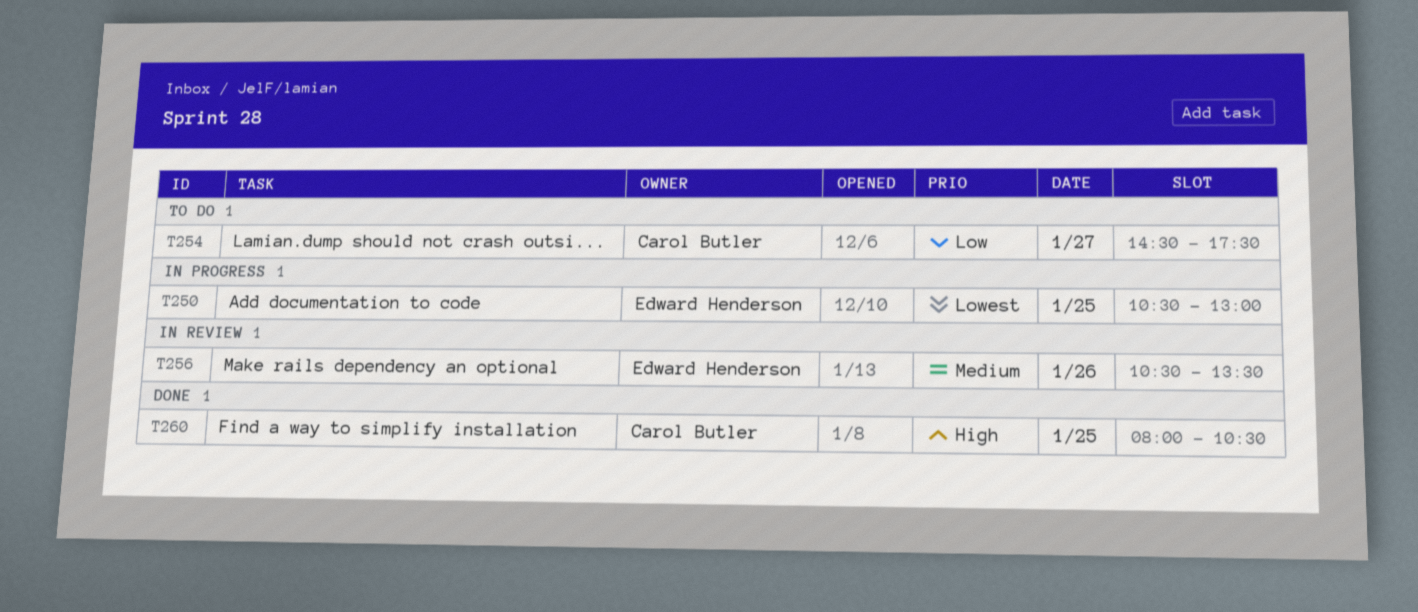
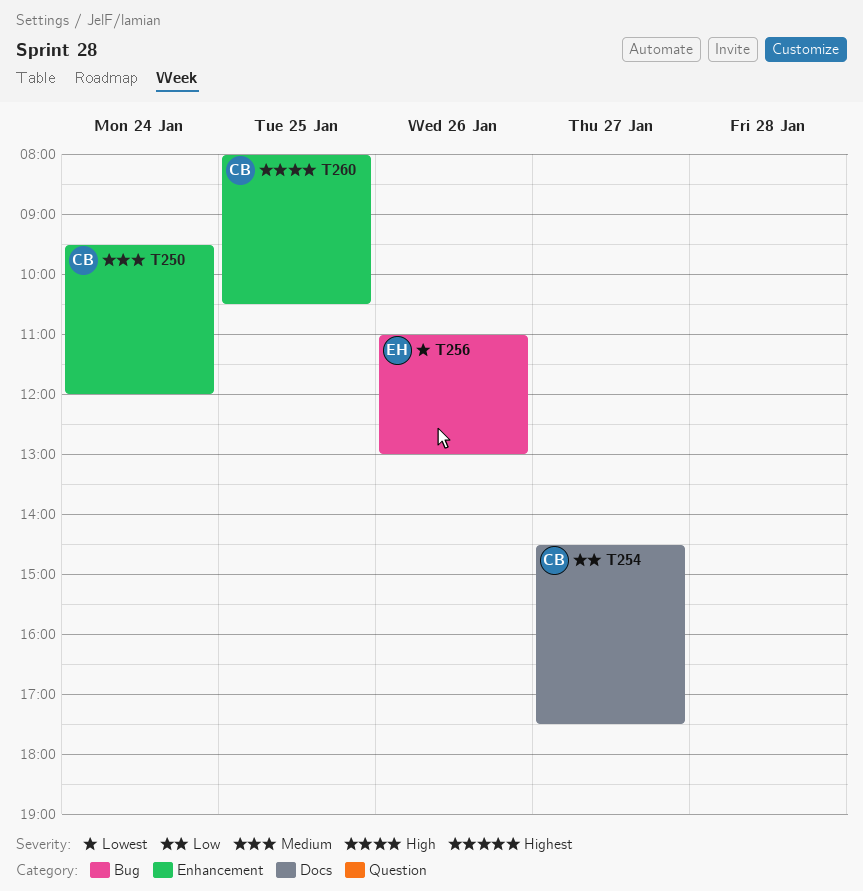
T250, owner: Edward Henderson -> Carol Butler
T250, priority: Lowest -> Medium
T250, day: Jan 25 -> Jan 24
T250, begins: 10:30 -> 09:30
T250, ends: 13:00 -> 12:00
T256, priority: Medium -> Lowest
T256, begins: 10:30 -> 11:00
T256, ends: 13:30 -> 13:00

